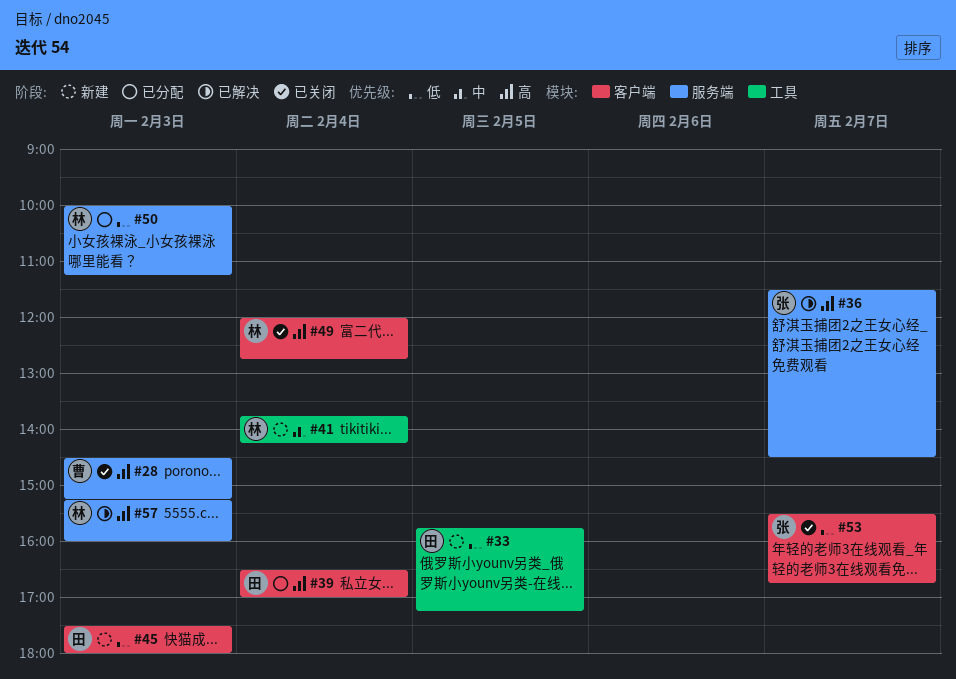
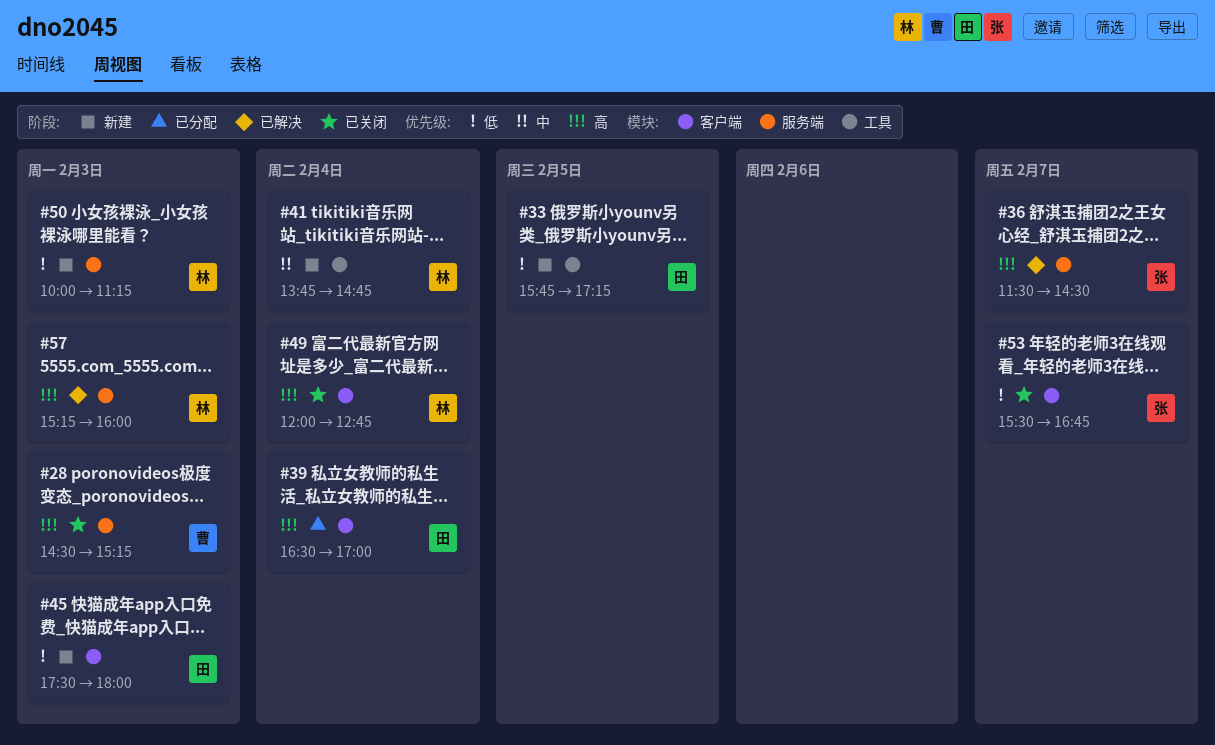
#41, ends: 14:15 -> 14:45
#50, status: 已分配 -> 新建

